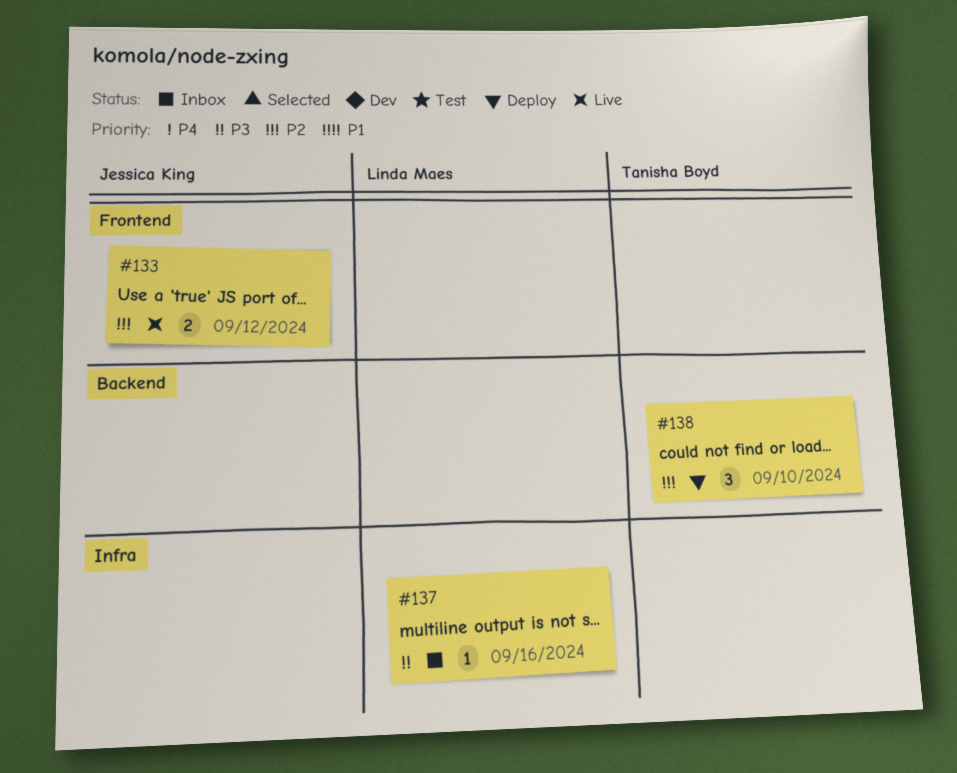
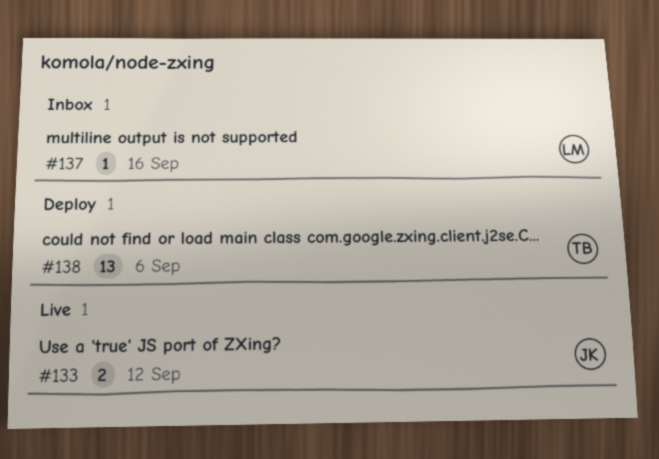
#138, estimate: 3 -> 13
#138, due: Sep 10 -> Sep 6

